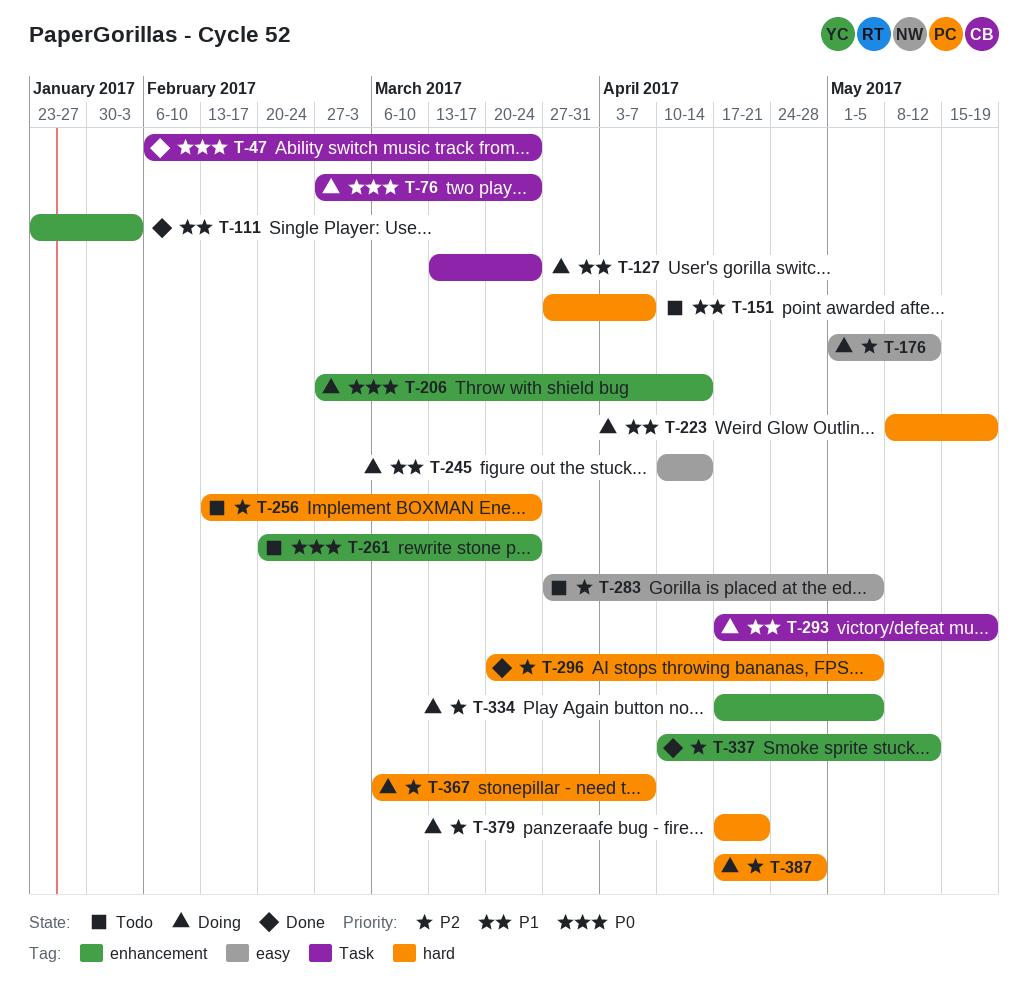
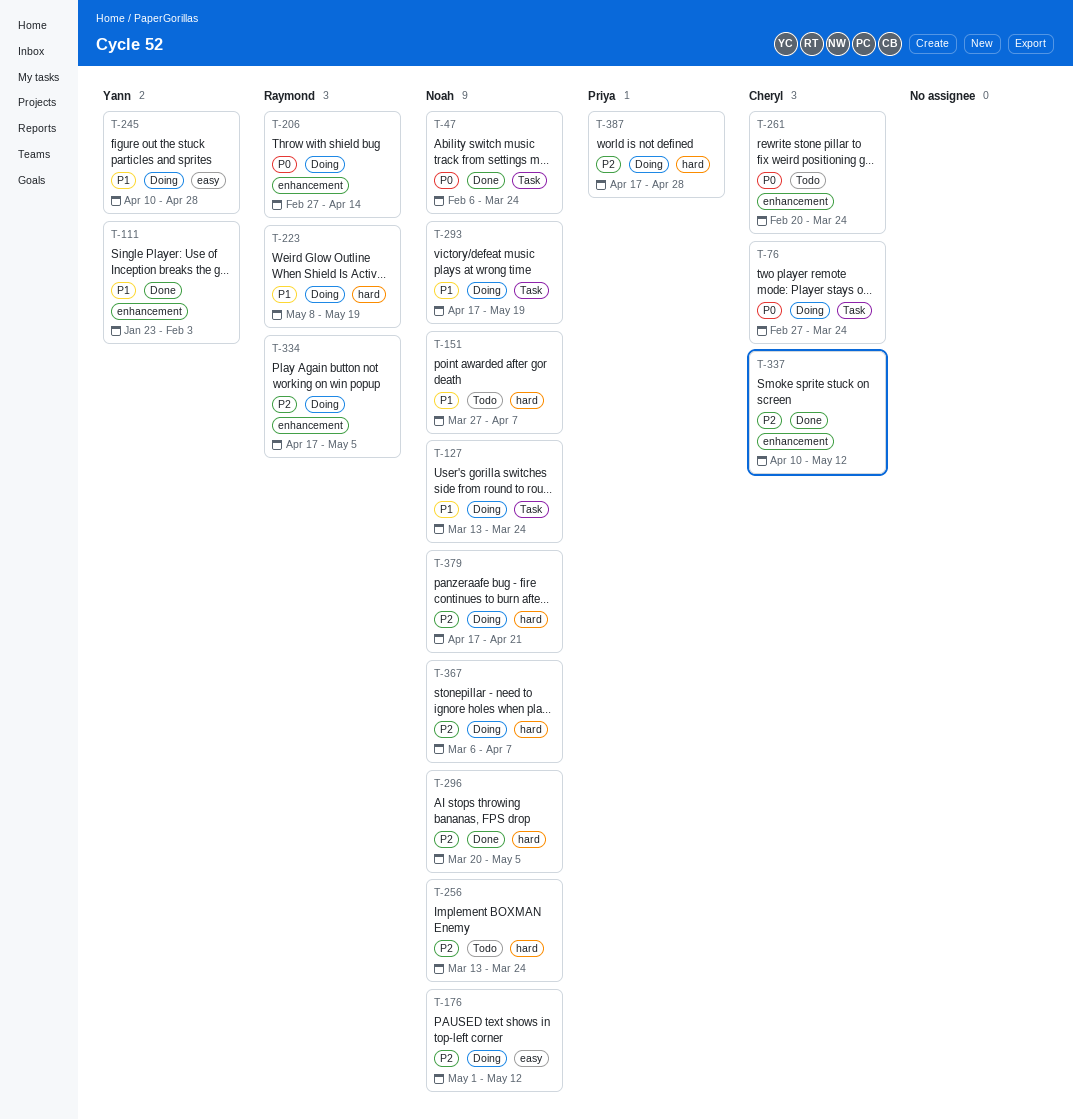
T-245, due: Apr 14 -> Apr 28
T-256, start: Feb 13 -> Mar 13
T-283: present -> none

